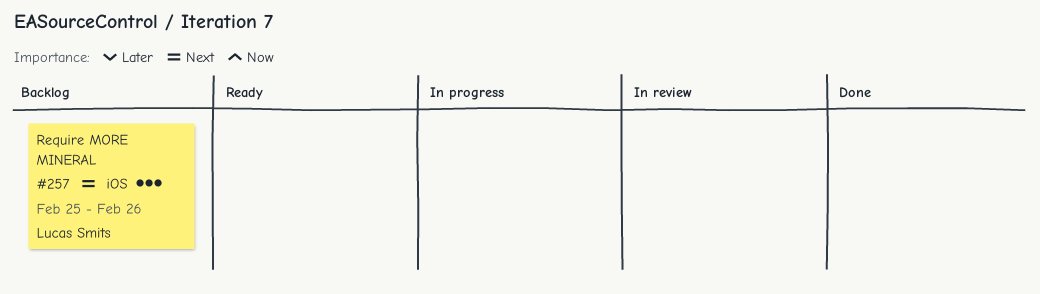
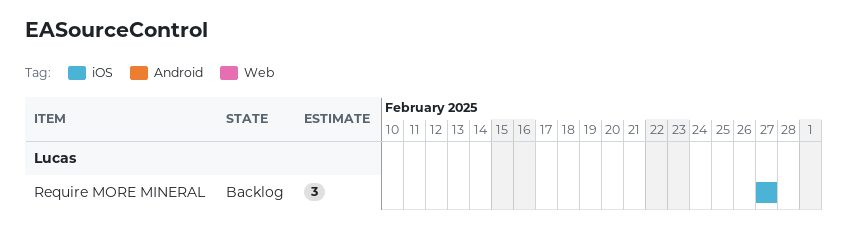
Require MORE MINERAL, start: Feb 25 -> Feb 27
Require MORE MINERAL, due: Feb 26 -> Feb 27

